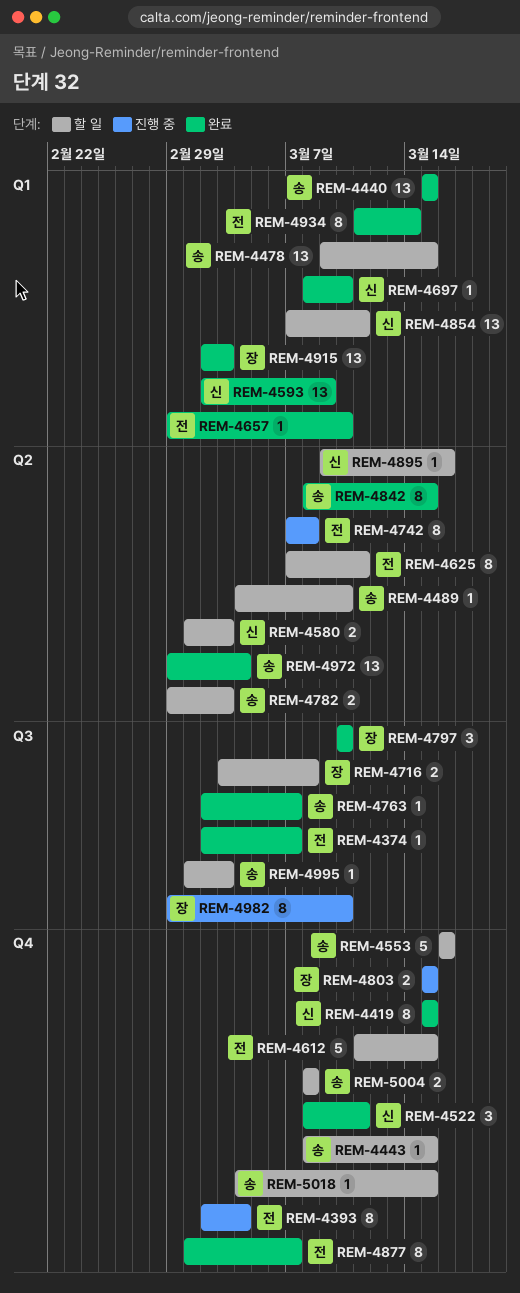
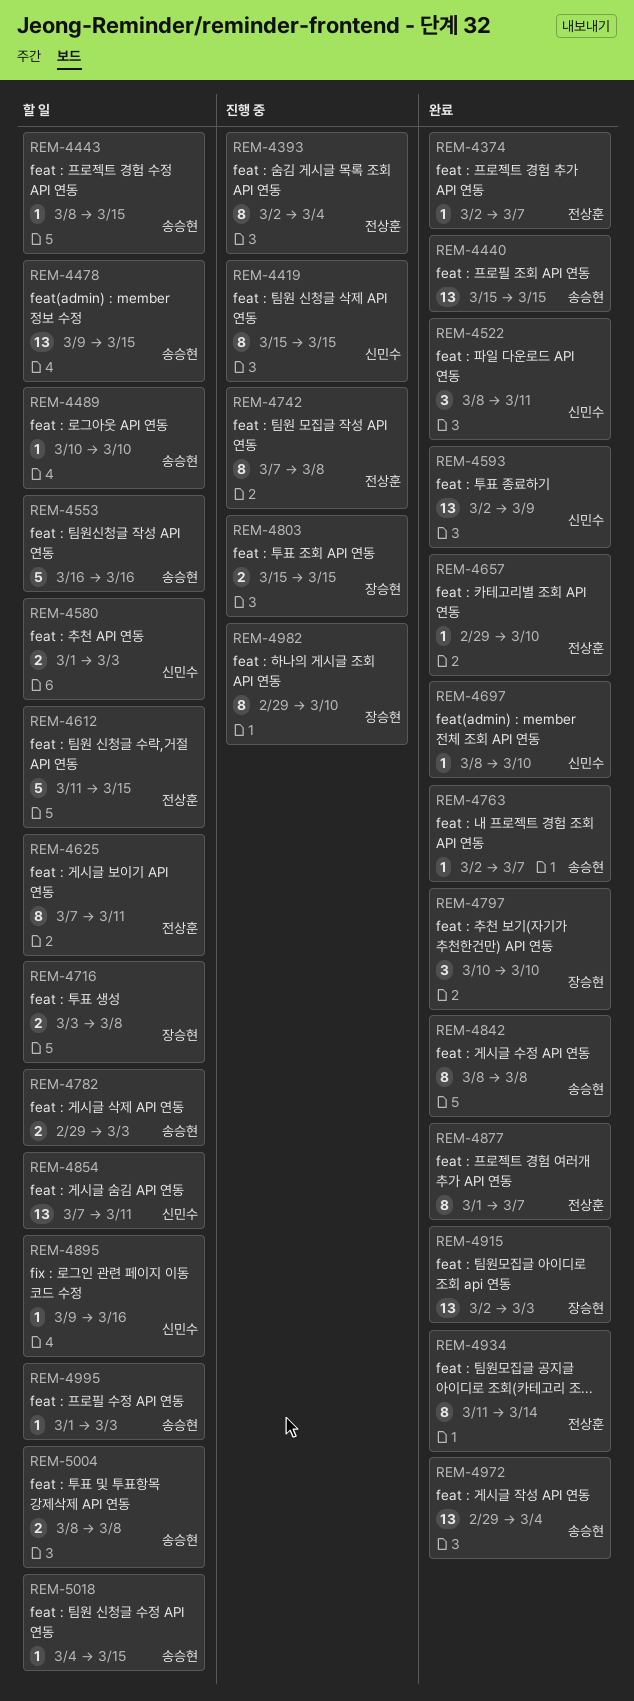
REM-4419, status: 완료 -> 진행 중
REM-4489, start: Mar 4 -> Mar 10
REM-4842, due: Mar 15 -> Mar 8

